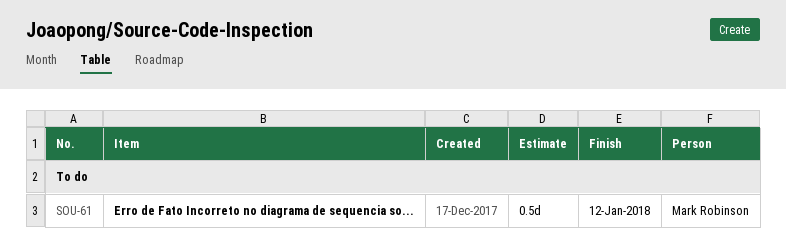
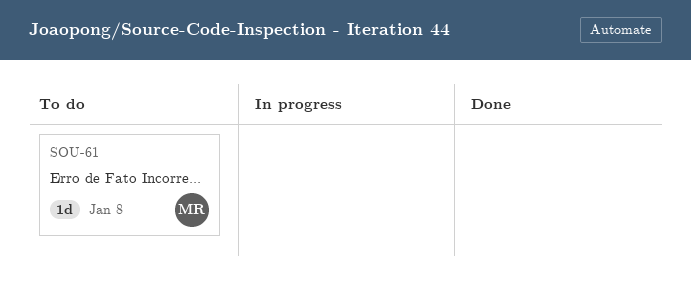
SOU-61, estimate: 0.5d -> 1d
SOU-61, due: Jan 12 -> Jan 8

